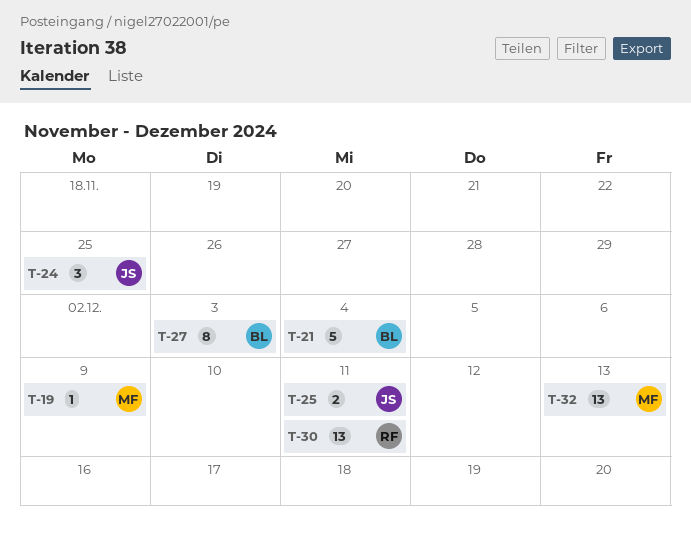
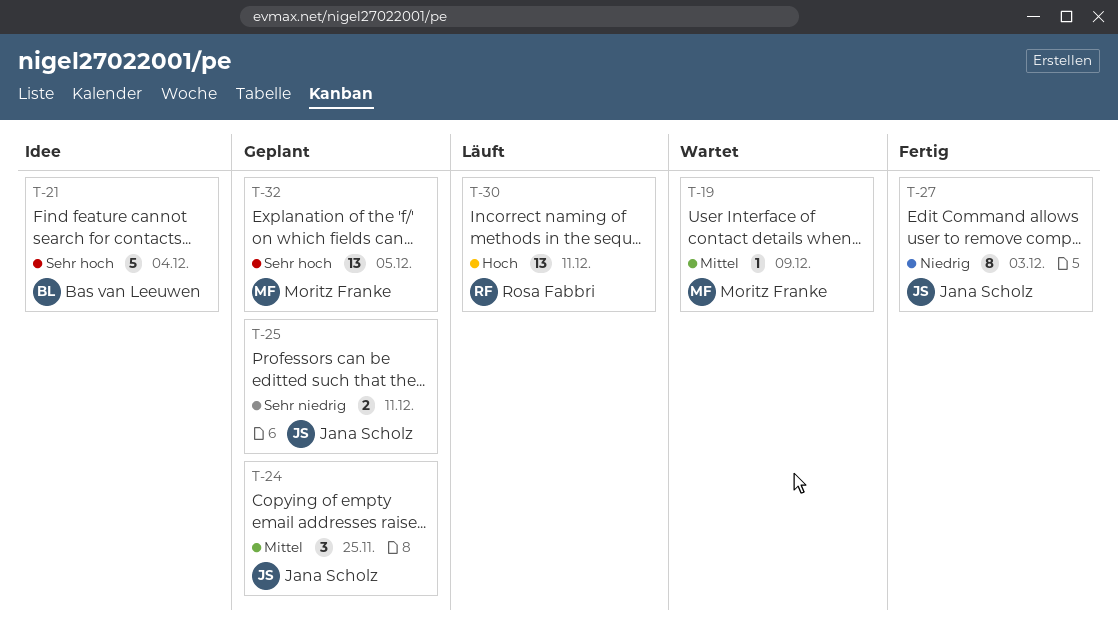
T-27, owner: Bas van Leeuwen -> Jana Scholz
T-32, due: Dec 13 -> Dec 5

